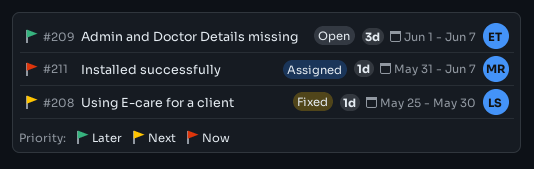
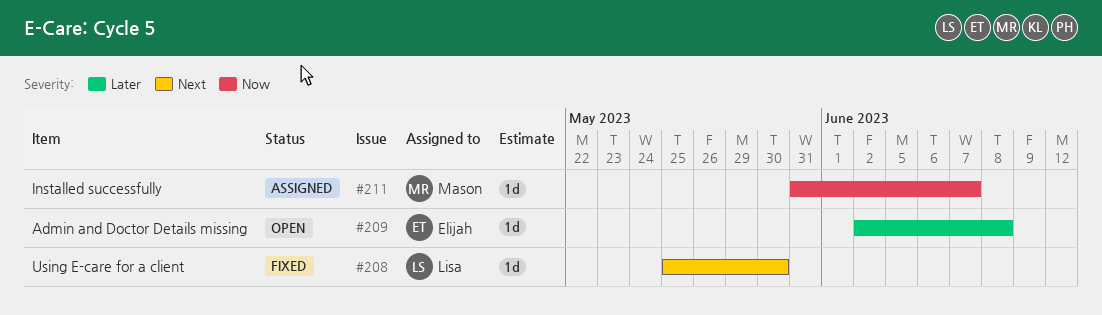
#209, estimate: 3d -> 1d
#209, start: Jun 1 -> Jun 2
#209, due: Jun 7 -> Jun 8

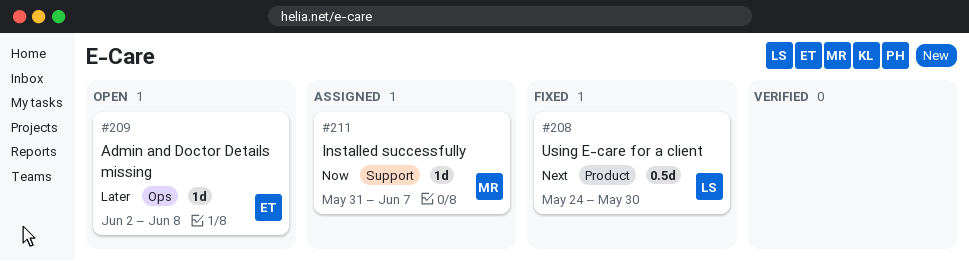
#208, estimate: 1d -> 0.5d
#208, start: May 25 -> May 24

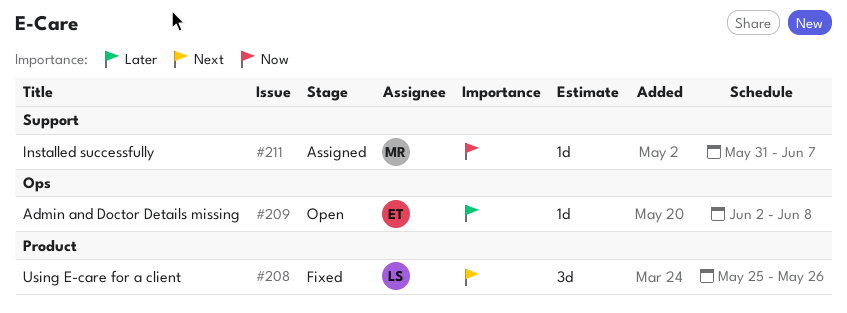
#208, estimate: 0.5d -> 3d
#208, start: May 24 -> May 25
#208, due: May 30 -> May 26

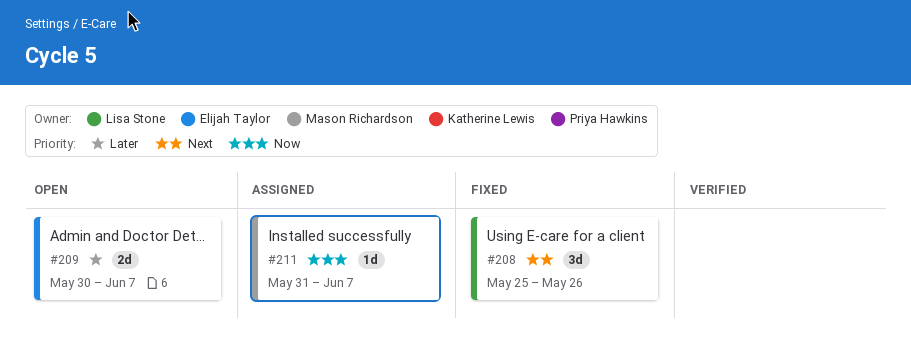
#209, estimate: 1d -> 2d
#209, start: Jun 2 -> May 30
#209, due: Jun 8 -> Jun 7

